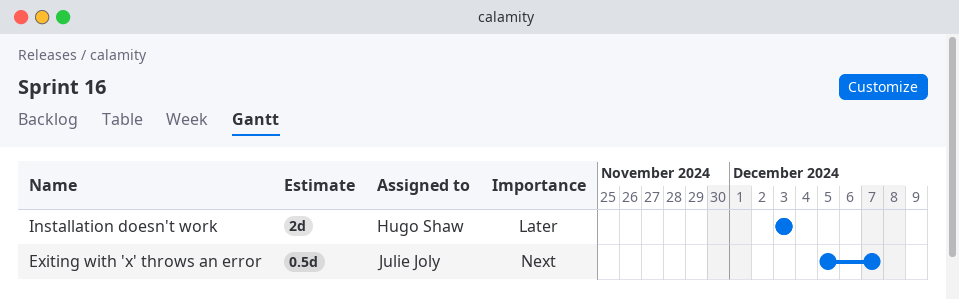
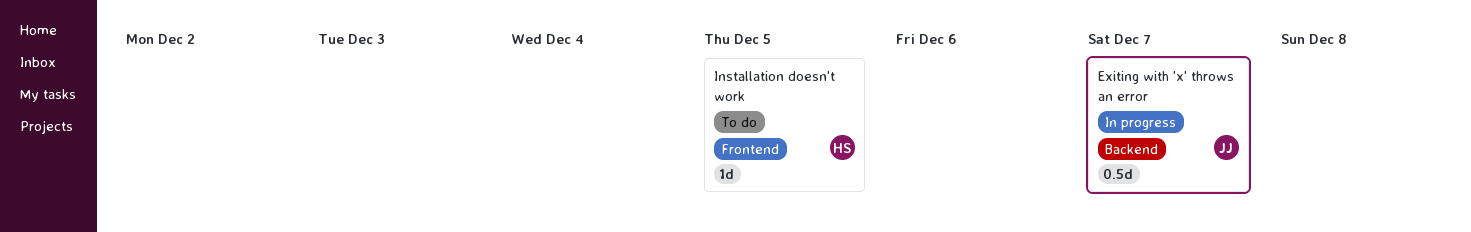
Installation doesn't work, estimate: 2d -> 1d
Installation doesn't work, due: Dec 3 -> Dec 5

